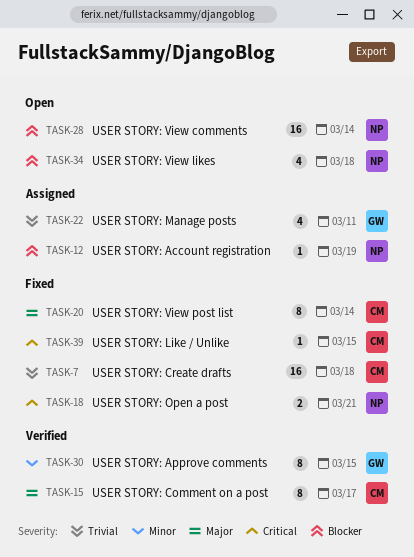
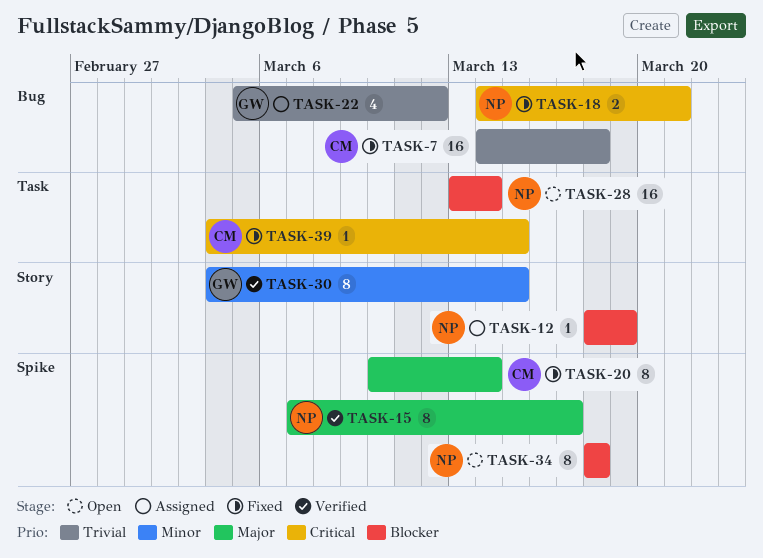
TASK-15, owner: CM -> NP
TASK-22, due: Mar 11 -> Mar 12
TASK-34, estimate: 4 -> 8

